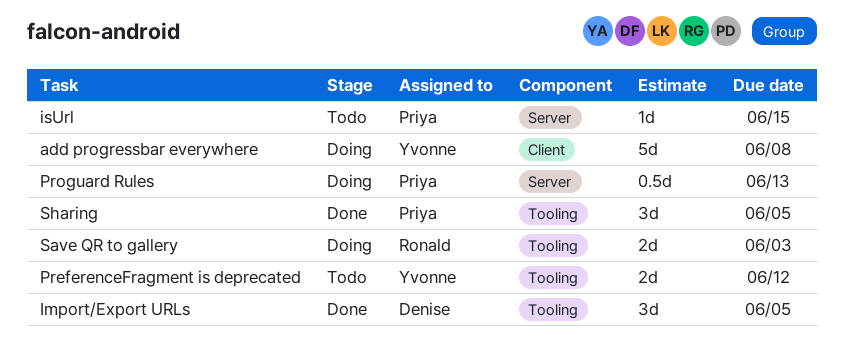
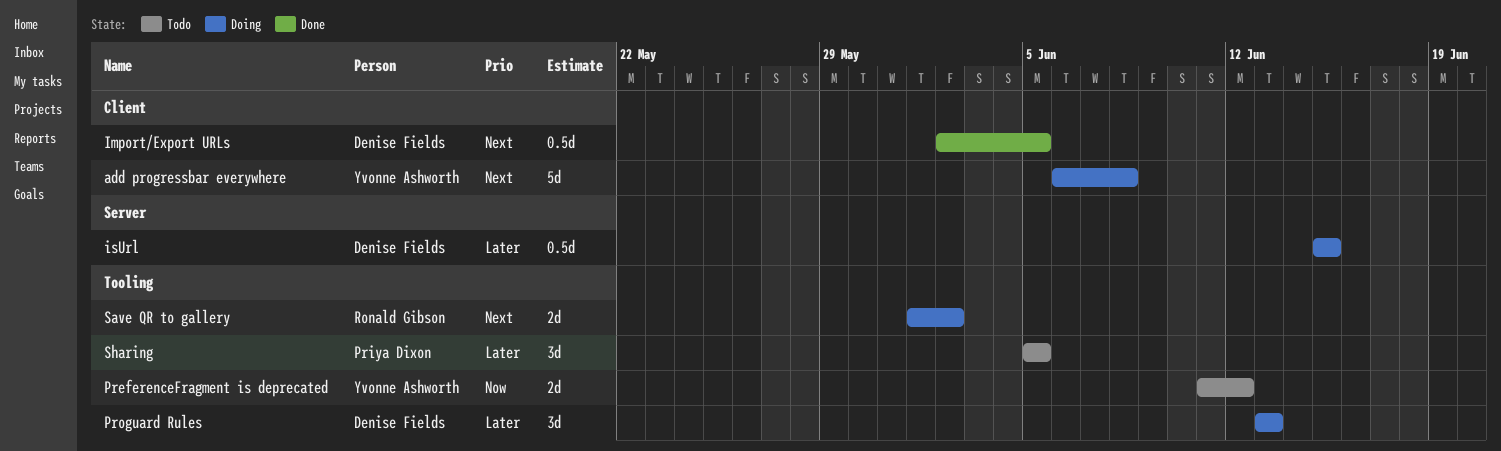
Import/Export URLs, label: Tooling -> Client
Import/Export URLs, estimate: 3d -> 0.5d
isUrl, status: Todo -> Doing
isUrl, owner: Priya Dixon -> Denise Fields
isUrl, estimate: 1d -> 0.5d
Proguard Rules, owner: Priya Dixon -> Denise Fields
Proguard Rules, label: Server -> Tooling
Proguard Rules, estimate: 0.5d -> 3d
Save QR to gallery, due: Jun 3 -> Jun 2
Sharing, status: Done -> Todo

